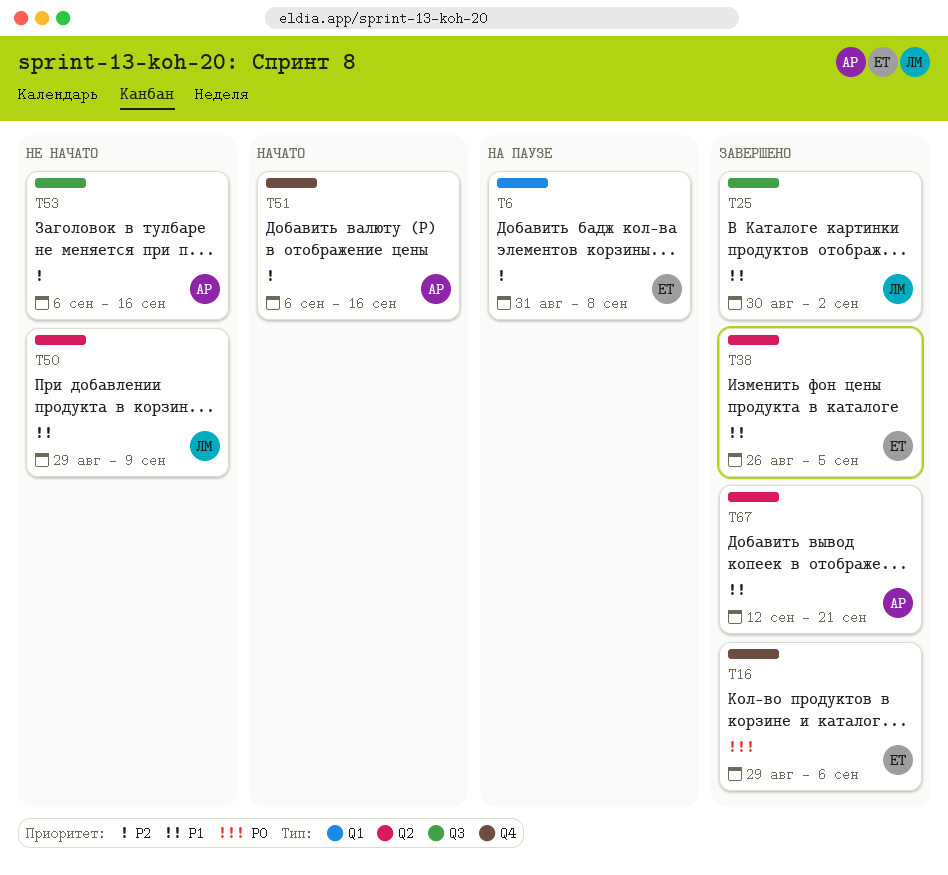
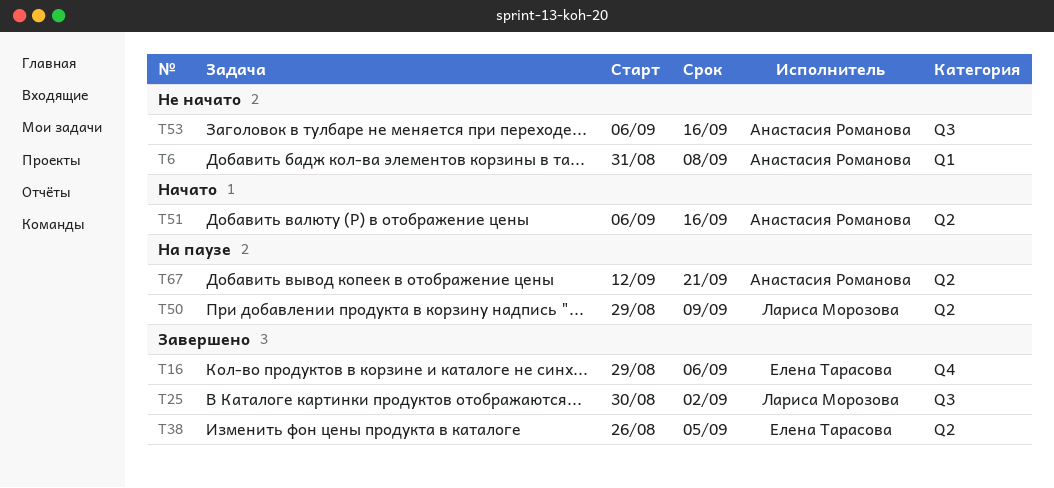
T6, status: На паузе -> Не начато
T6, owner: Елена Тарасова -> Анастасия Романова
T50, status: Не начато -> На паузе
T51, label: Q4 -> Q2
T67, status: Завершено -> На паузе

